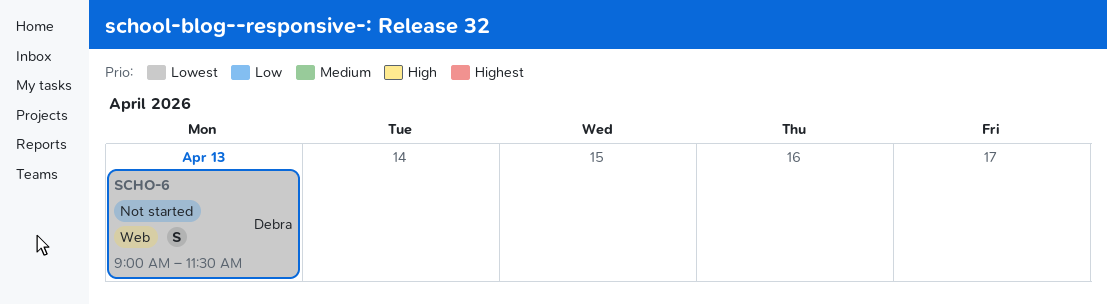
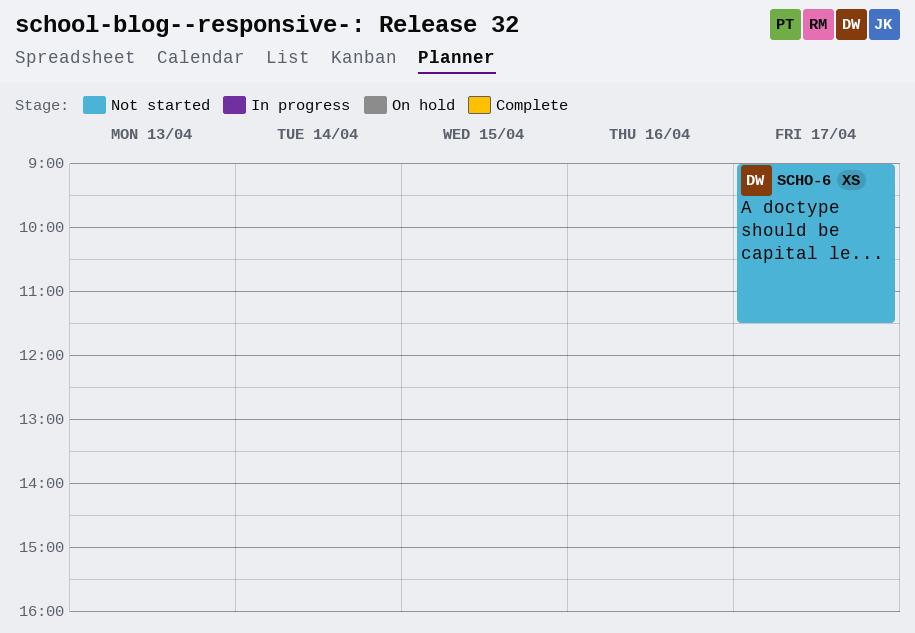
SCHO-6, estimate: S -> XS
SCHO-6, day: Apr 13 -> Apr 17

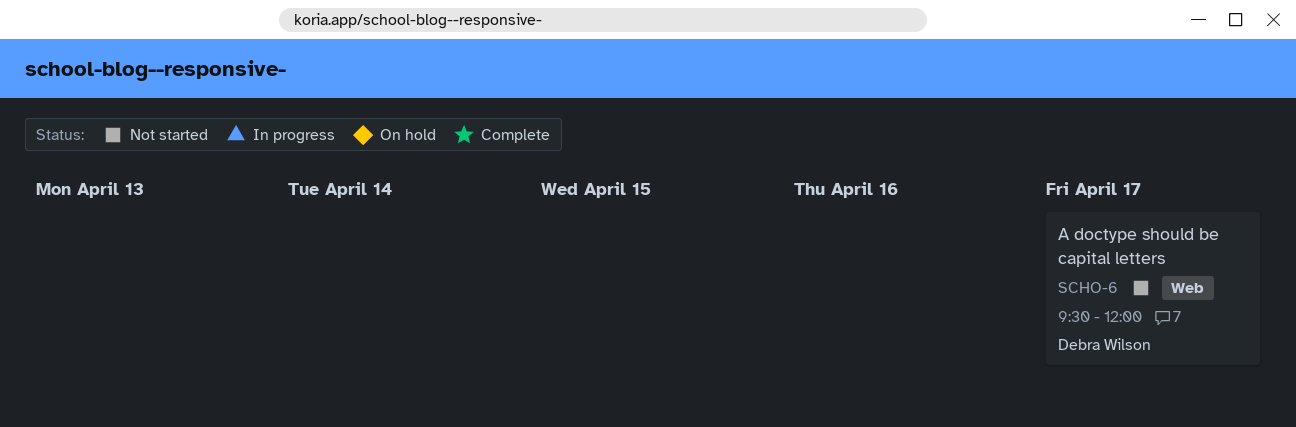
SCHO-6, begins: 09:00 -> 09:30
SCHO-6, ends: 11:30 -> 12:00

